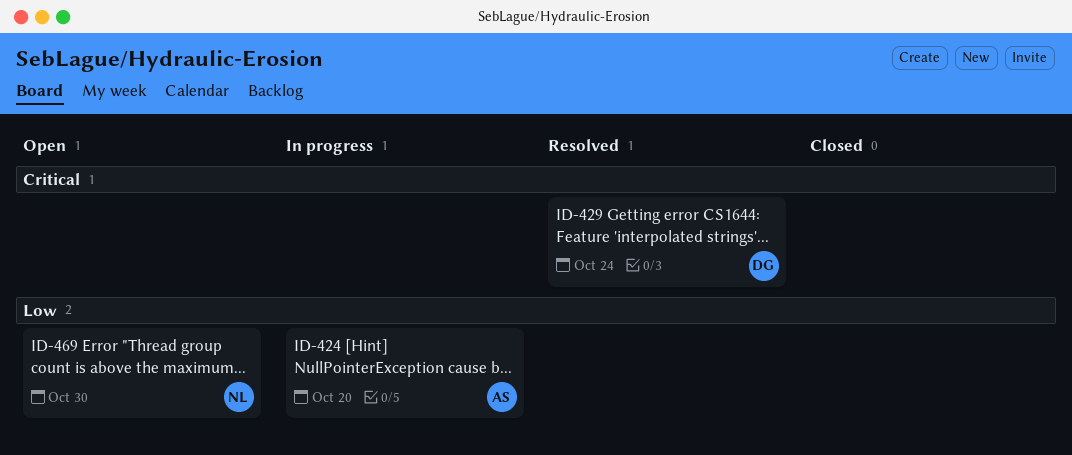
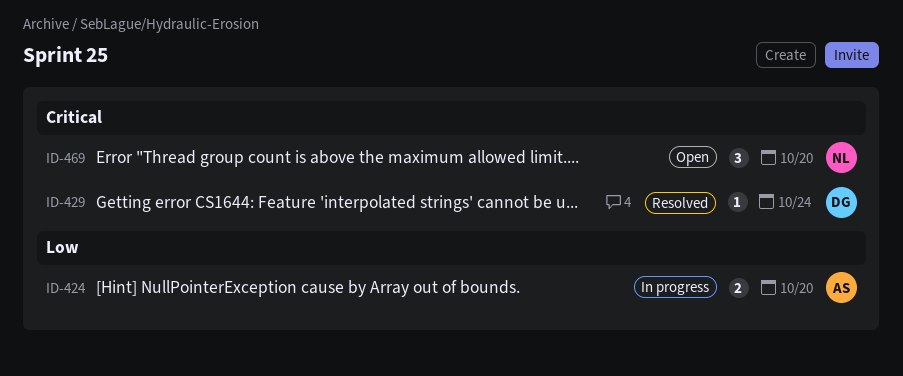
ID-469, priority: Low -> Critical
ID-469, due: Oct 30 -> Oct 20

